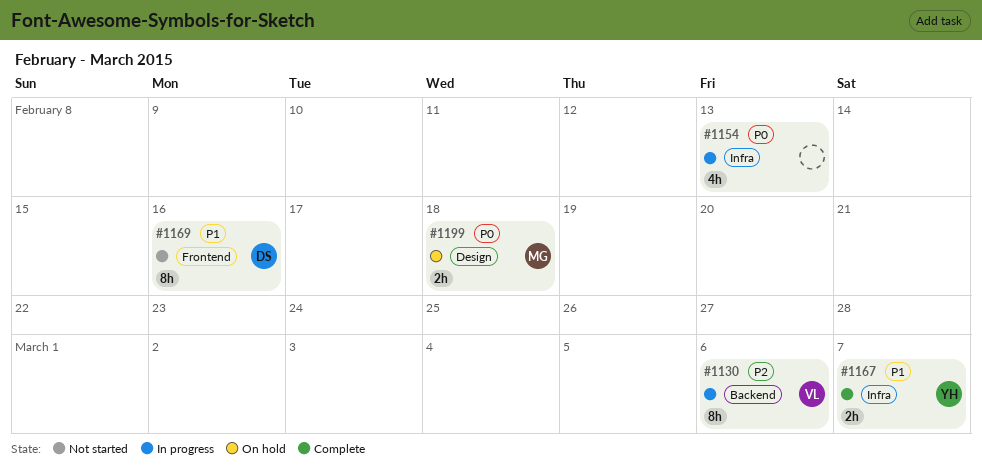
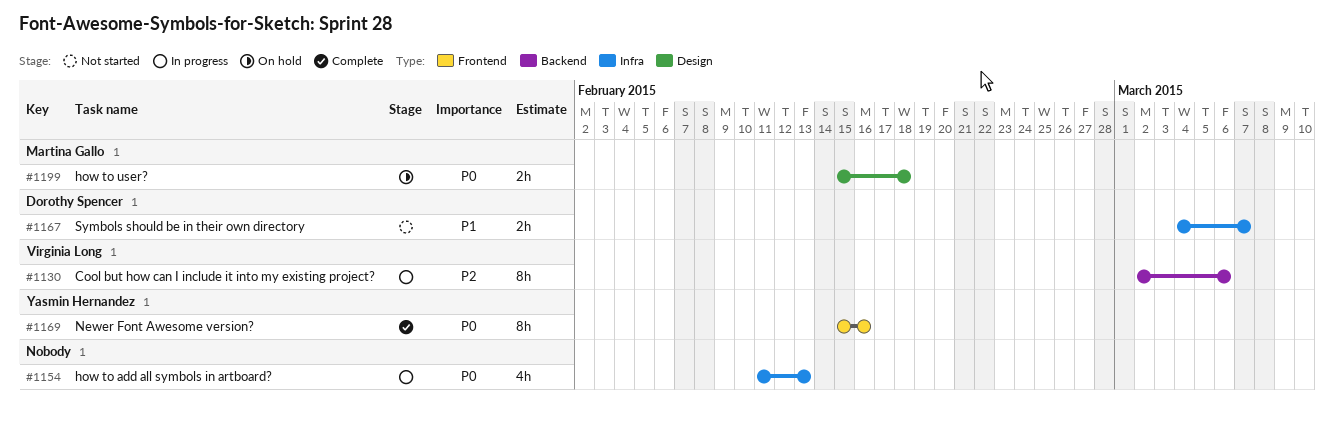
#1167, status: Complete -> Not started
#1167, owner: Yasmin Hernandez -> Dorothy Spencer
#1169, status: Not started -> Complete
#1169, owner: Dorothy Spencer -> Yasmin Hernandez
#1169, priority: P1 -> P0

